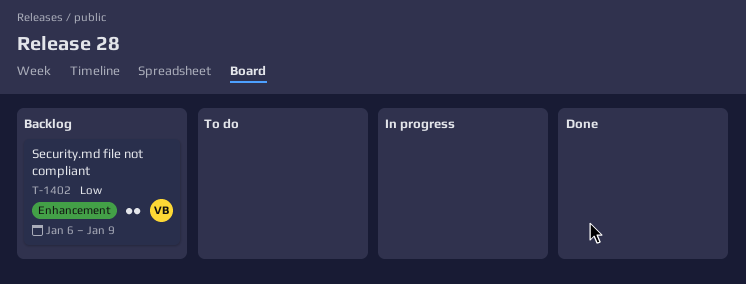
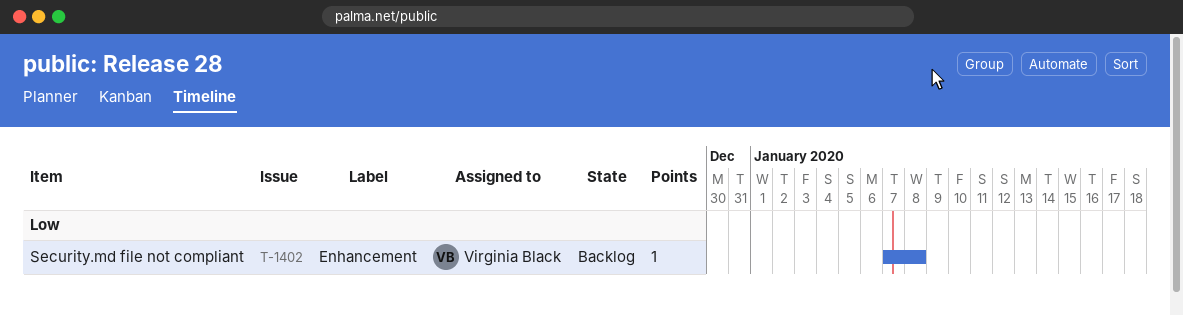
T-1402, estimate: 2 -> 1
T-1402, start: Jan 6 -> Jan 7
T-1402, due: Jan 9 -> Jan 8

